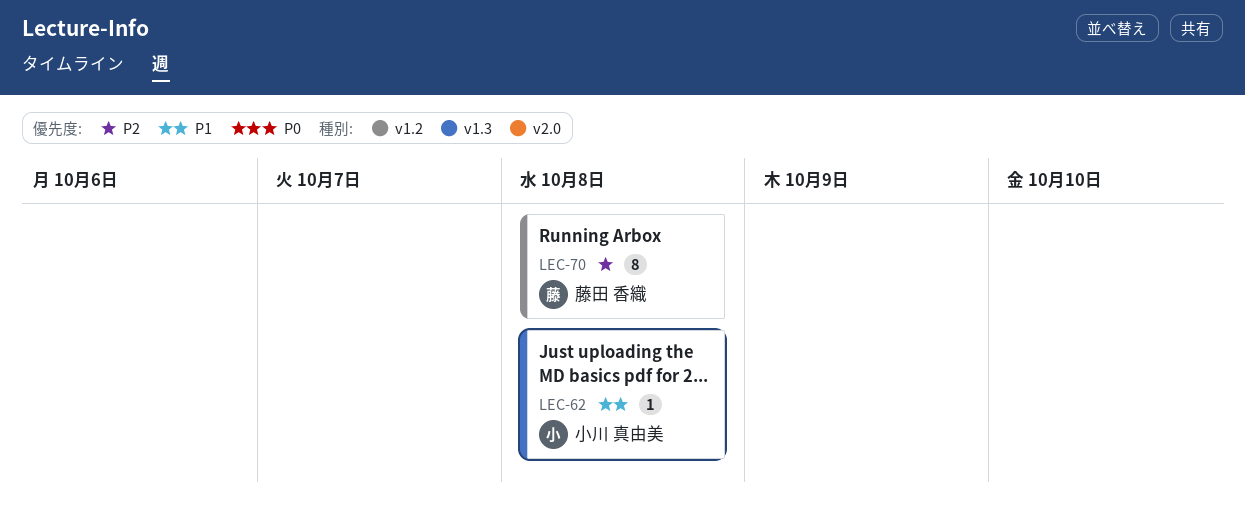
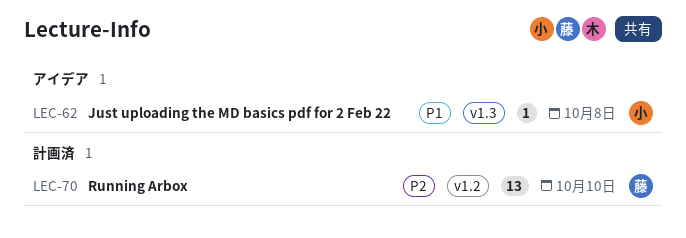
LEC-70, estimate: 8 -> 13
LEC-70, due: Oct 8 -> Oct 10

